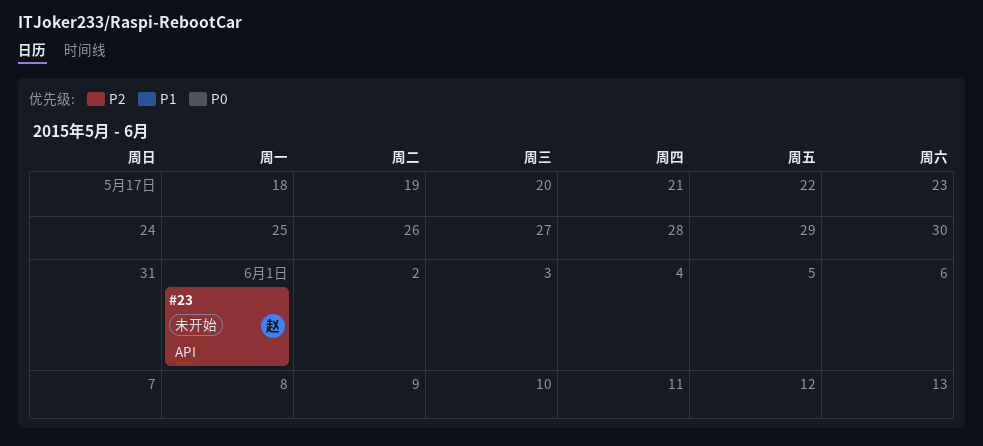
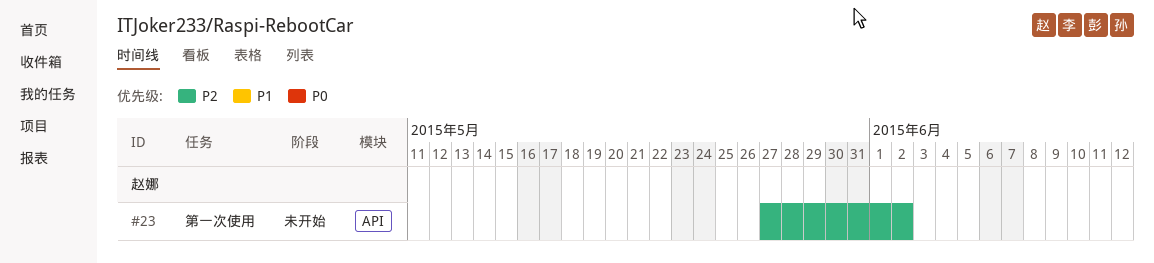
#23, due: Jun 1 -> Jun 2

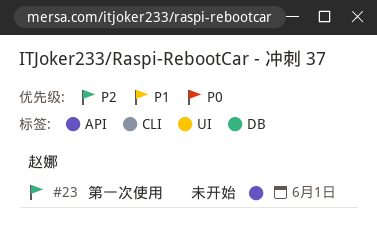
#23, due: Jun 2 -> Jun 1

